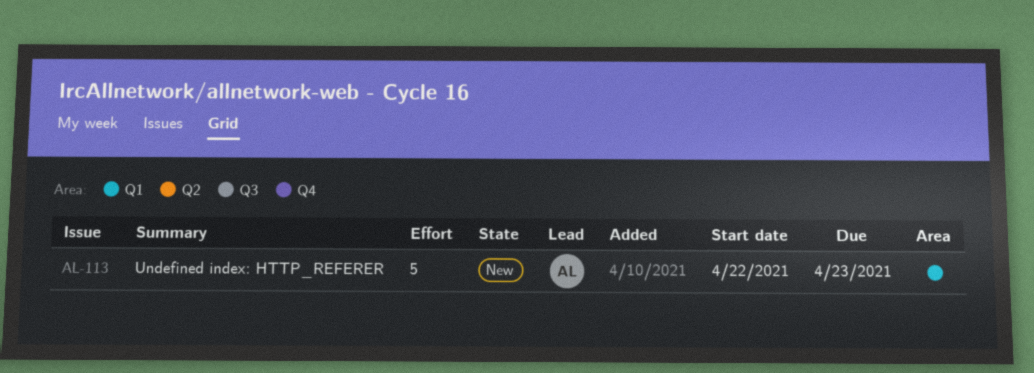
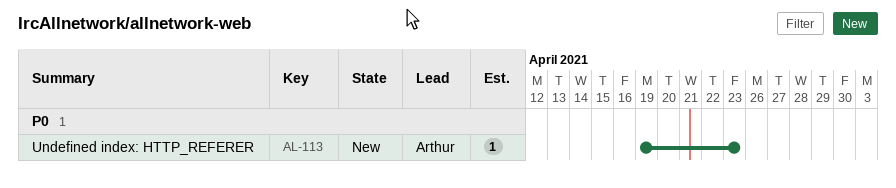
AL-113, estimate: 5 -> 1
AL-113, start: Apr 22 -> Apr 19

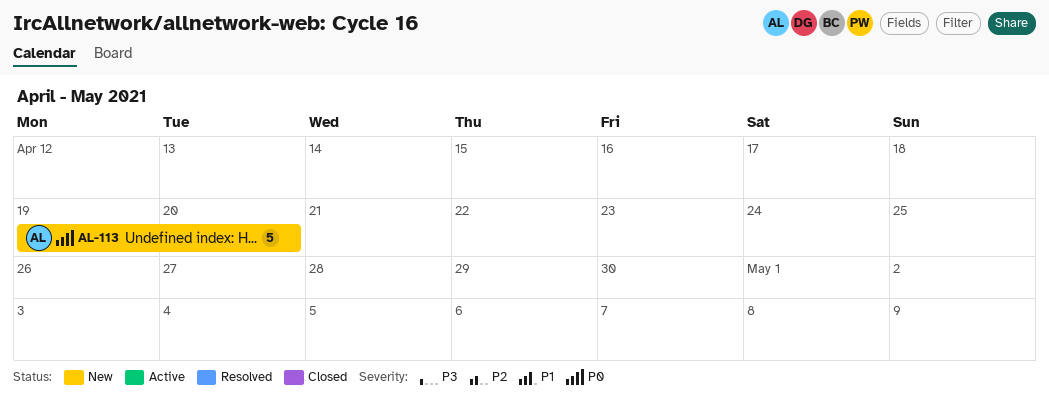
AL-113, estimate: 1 -> 5
AL-113, due: Apr 23 -> Apr 20

